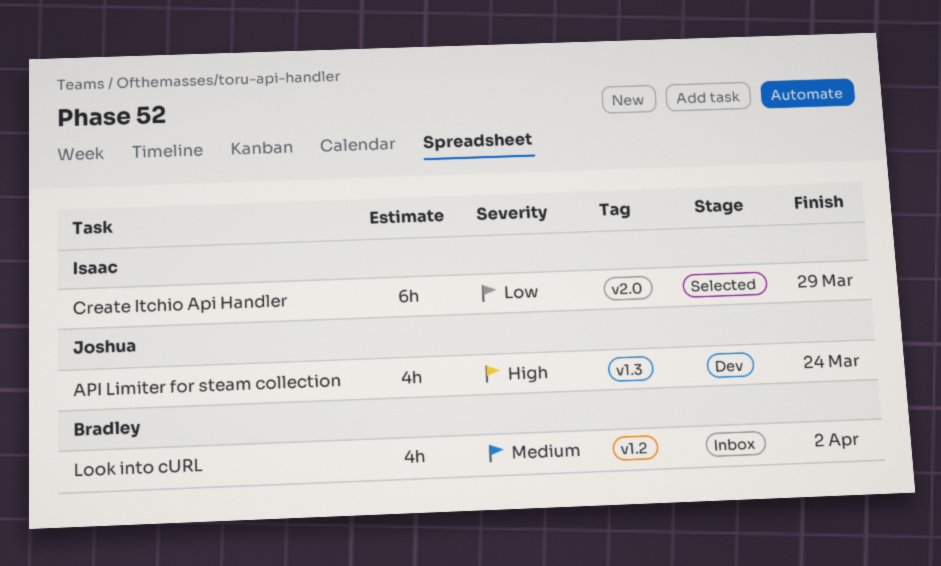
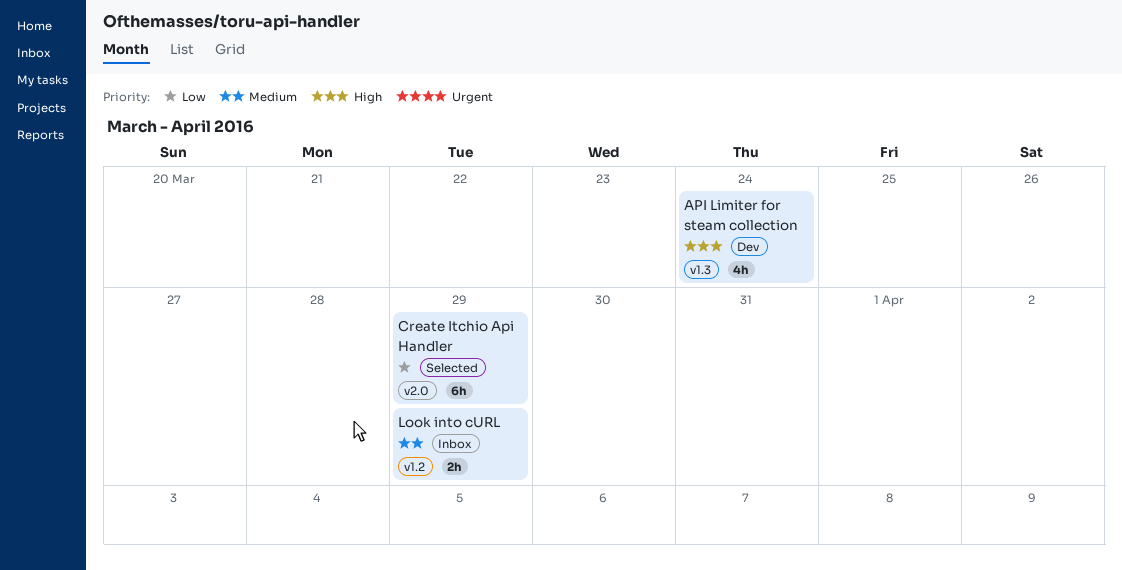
Look into cURL, estimate: 4h -> 2h
Look into cURL, due: Apr 2 -> Mar 29

